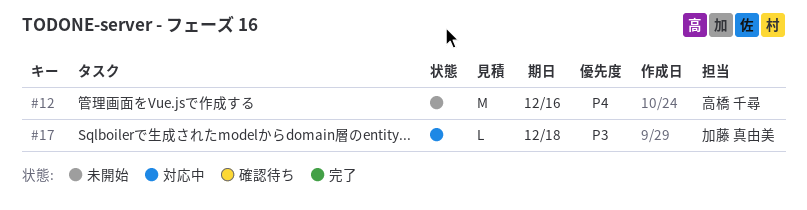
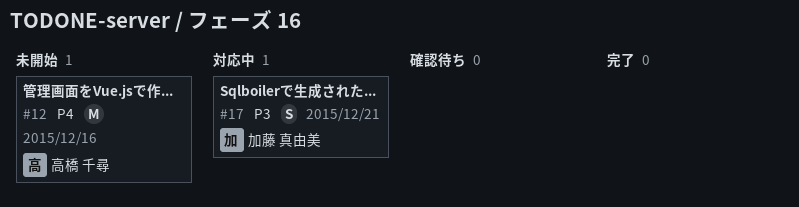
#17, estimate: L -> S
#17, due: Dec 18 -> Dec 21

